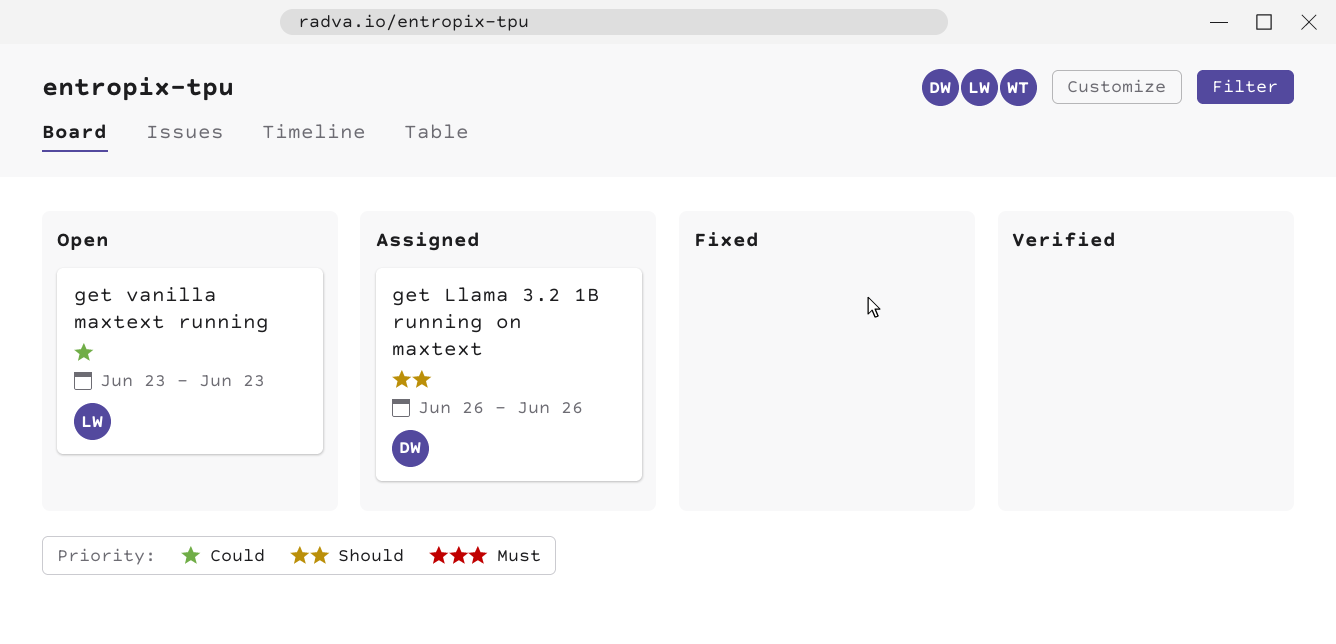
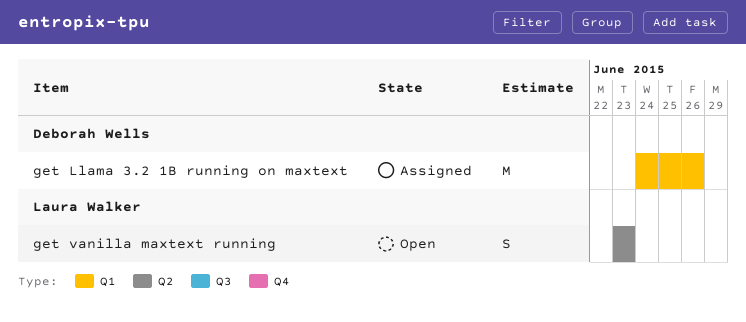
get Llama 3.2 1B running on maxtext, start: Jun 26 -> Jun 24

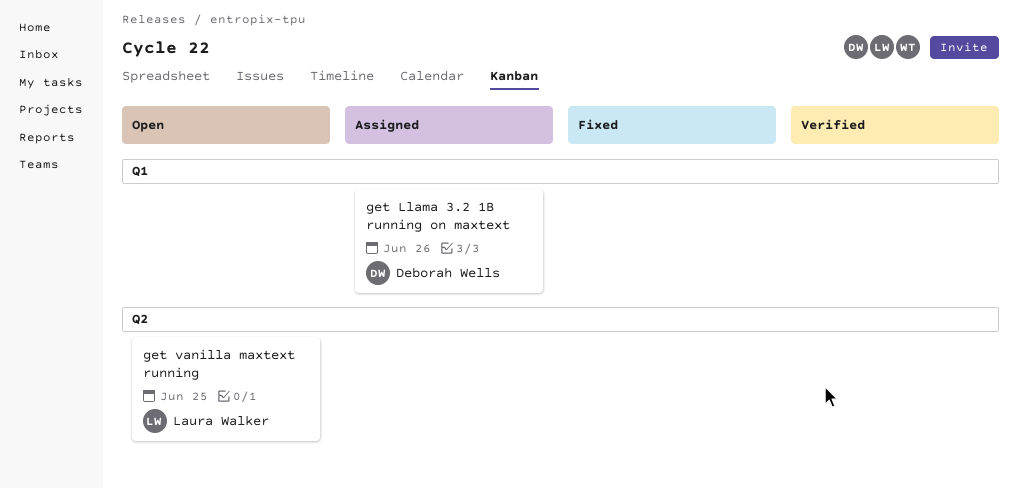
get vanilla maxtext running, due: Jun 23 -> Jun 25

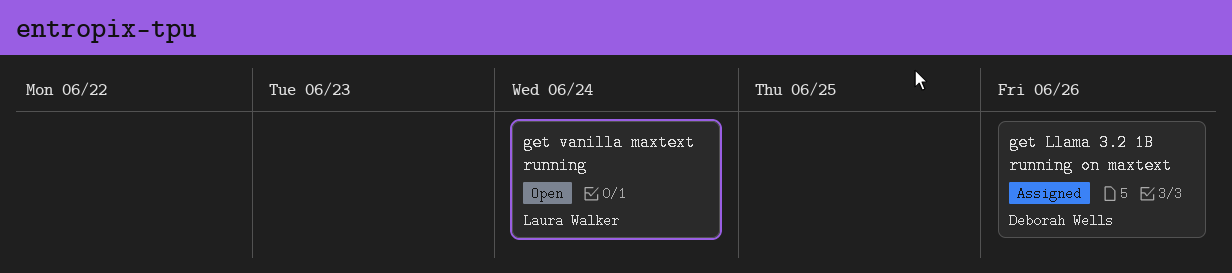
get vanilla maxtext running, due: Jun 25 -> Jun 24

